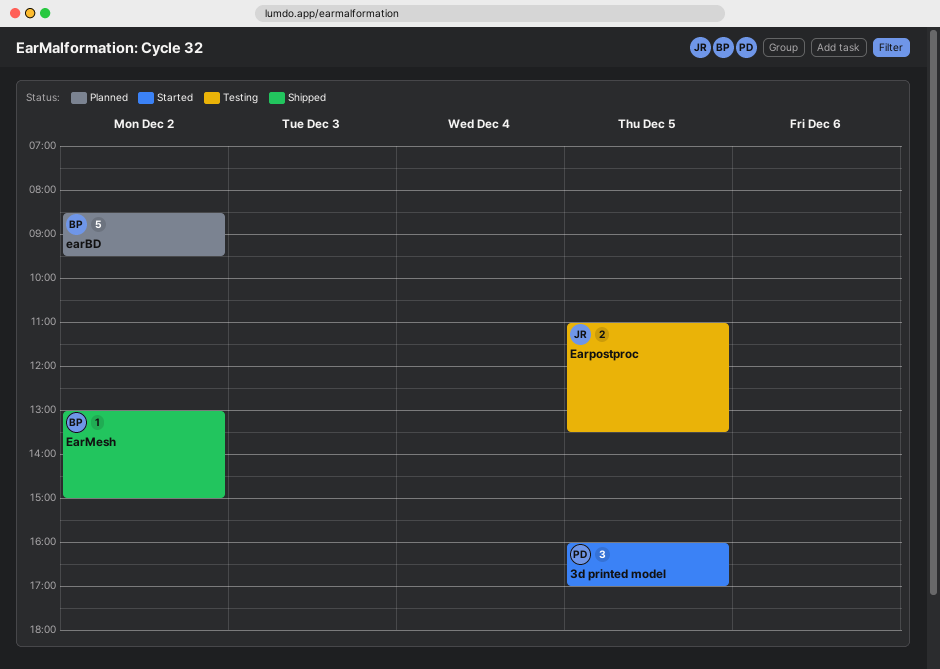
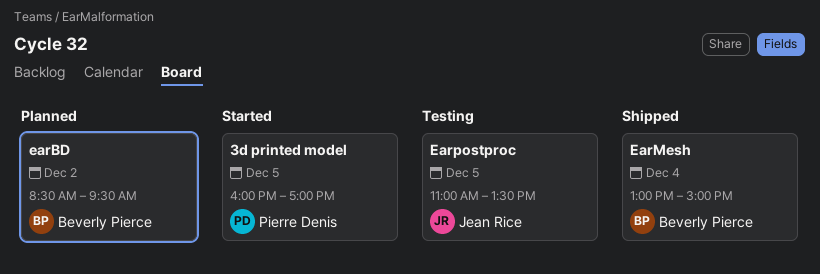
EarMesh, day: Dec 2 -> Dec 4

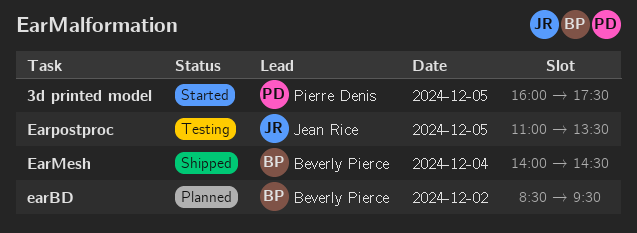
3d printed model, ends: 17:00 -> 17:30
EarMesh, begins: 13:00 -> 14:00
EarMesh, ends: 15:00 -> 14:30

